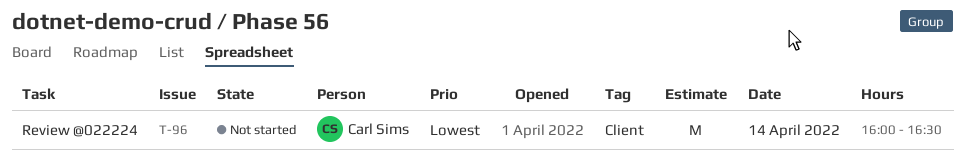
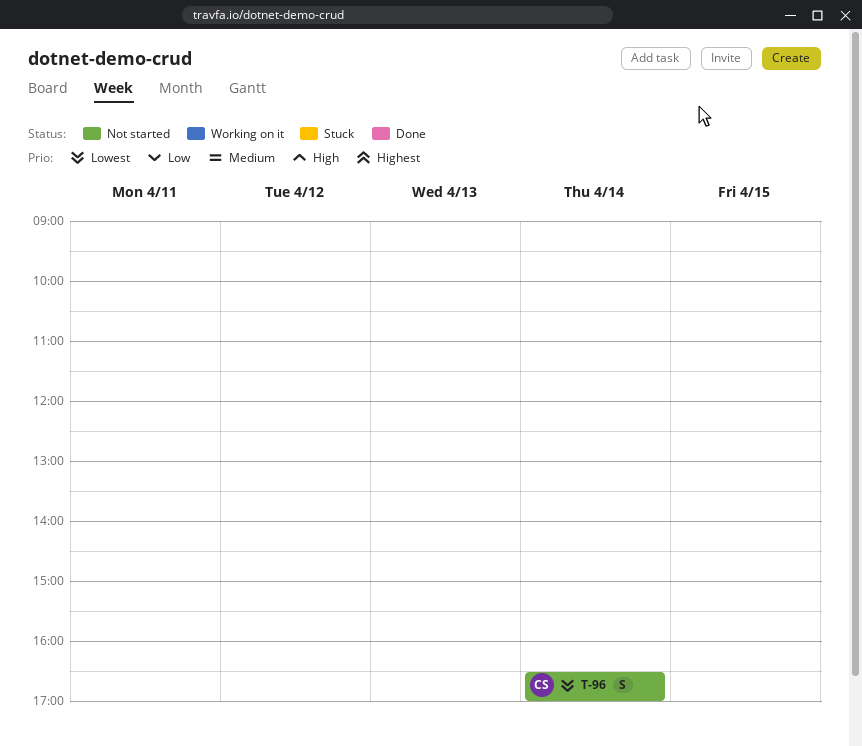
T-96, estimate: M -> S
T-96, begins: 16:00 -> 16:30
T-96, ends: 16:30 -> 17:00

